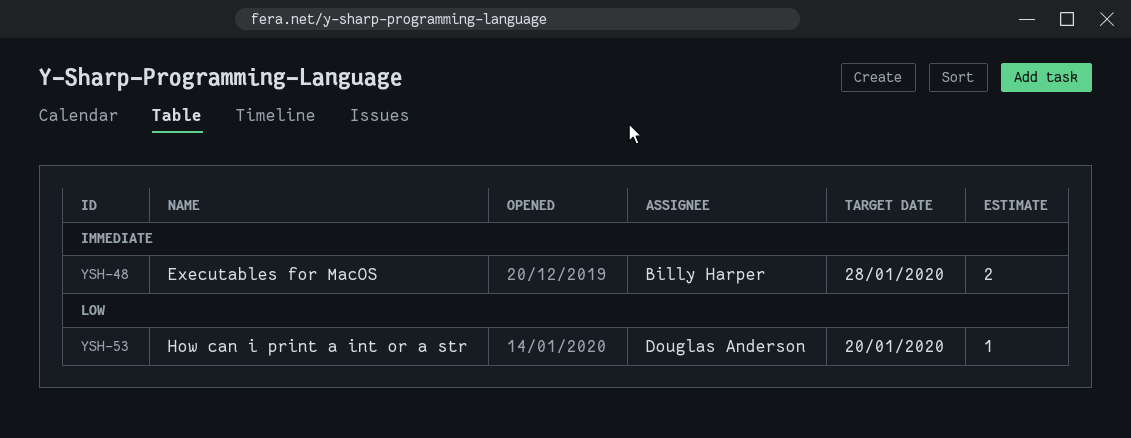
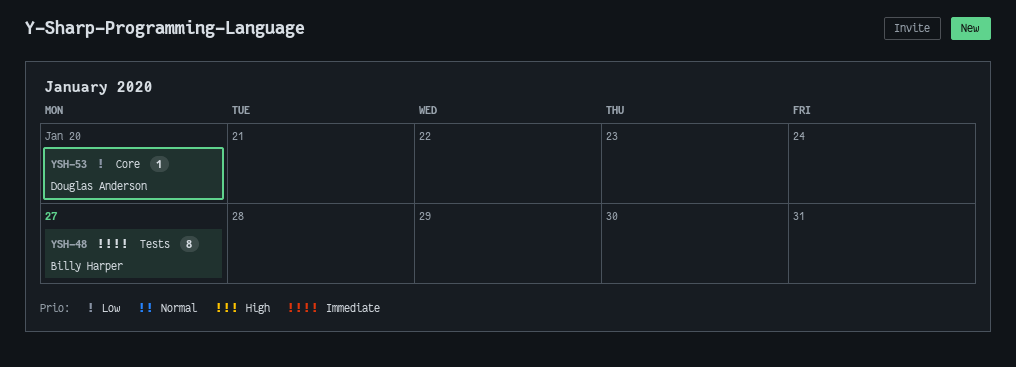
YSH-48, estimate: 2 -> 8
YSH-48, due: Jan 28 -> Jan 27

